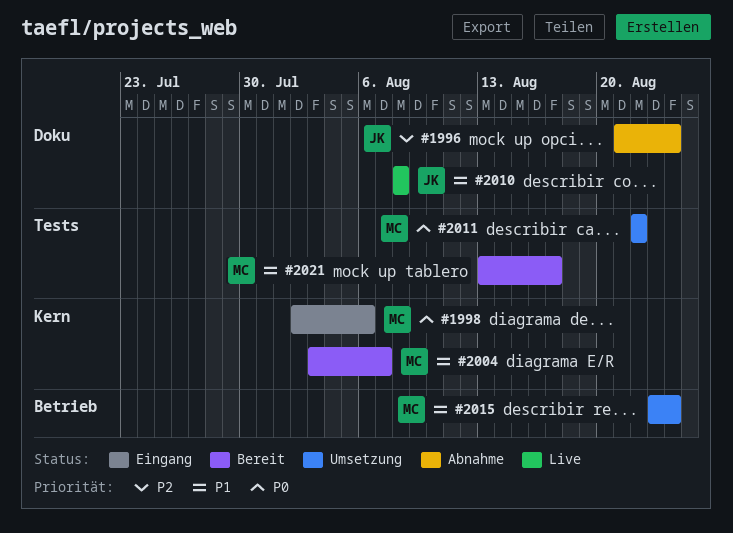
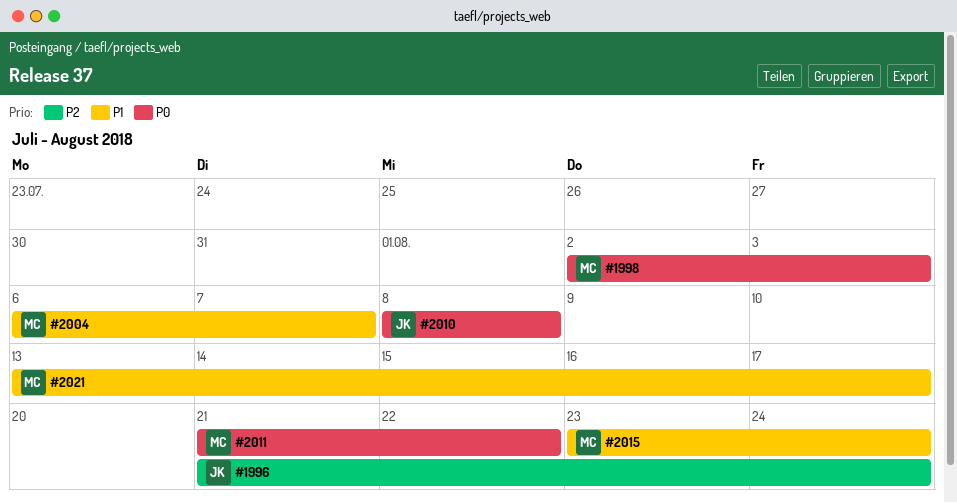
#1998, due: Aug 6 -> Aug 3
#2004, start: Aug 3 -> Aug 6
#2010, priority: P1 -> P0
#2011, start: Aug 22 -> Aug 21

